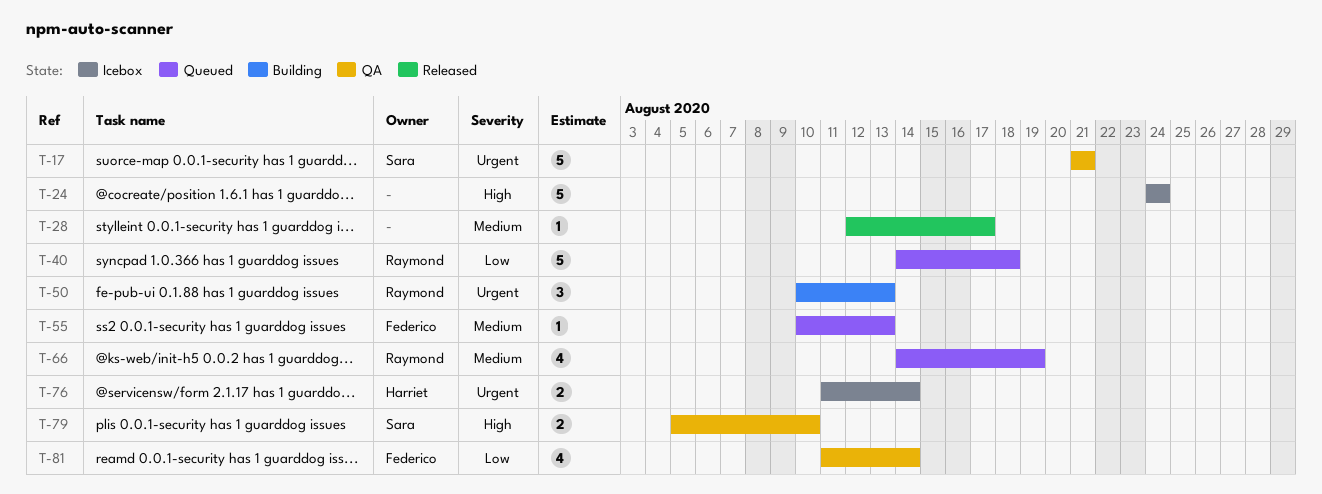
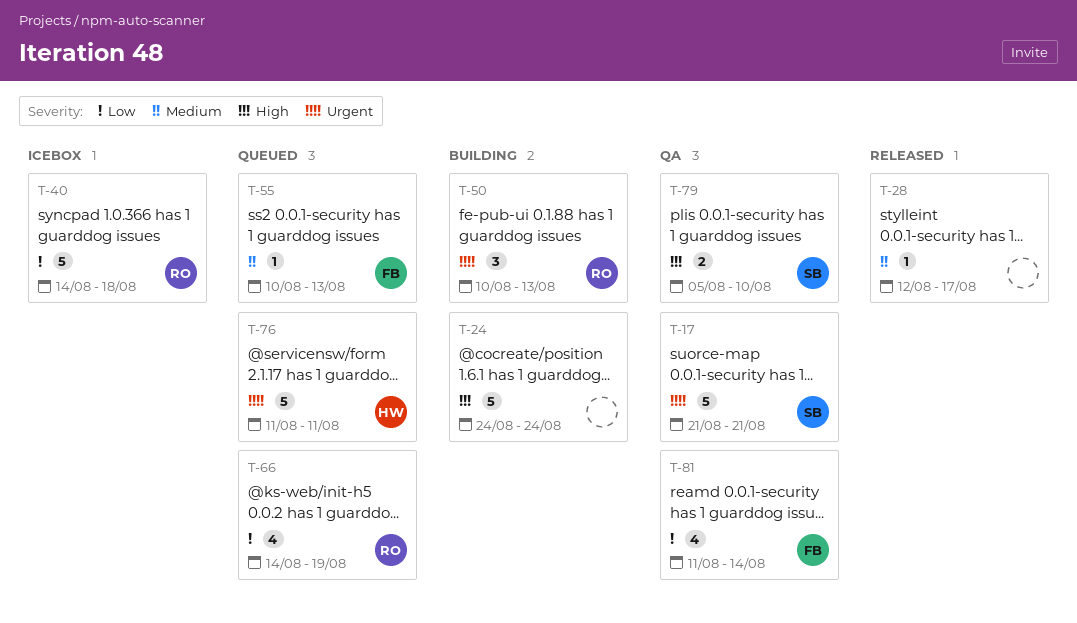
T-24, status: Icebox -> Building
T-40, status: Queued -> Icebox
T-66, priority: Medium -> Low
T-76, status: Icebox -> Queued
T-76, estimate: 2 -> 5
T-76, due: Aug 14 -> Aug 11

